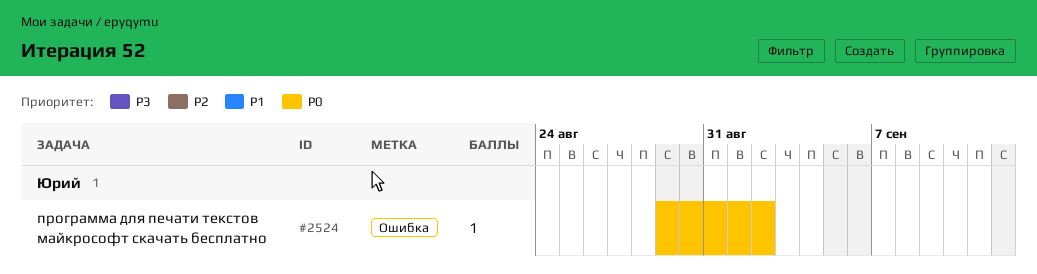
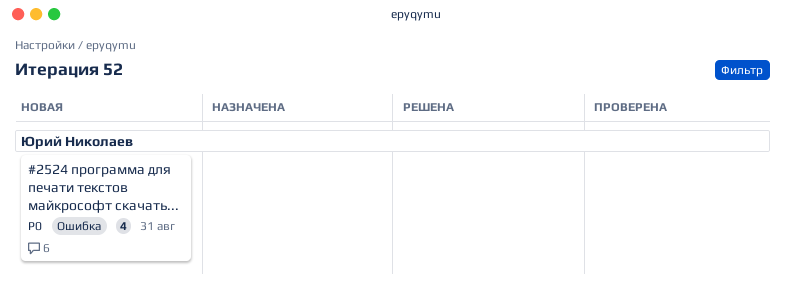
#2524, estimate: 1 -> 4
#2524, due: Sep 2 -> Aug 31

